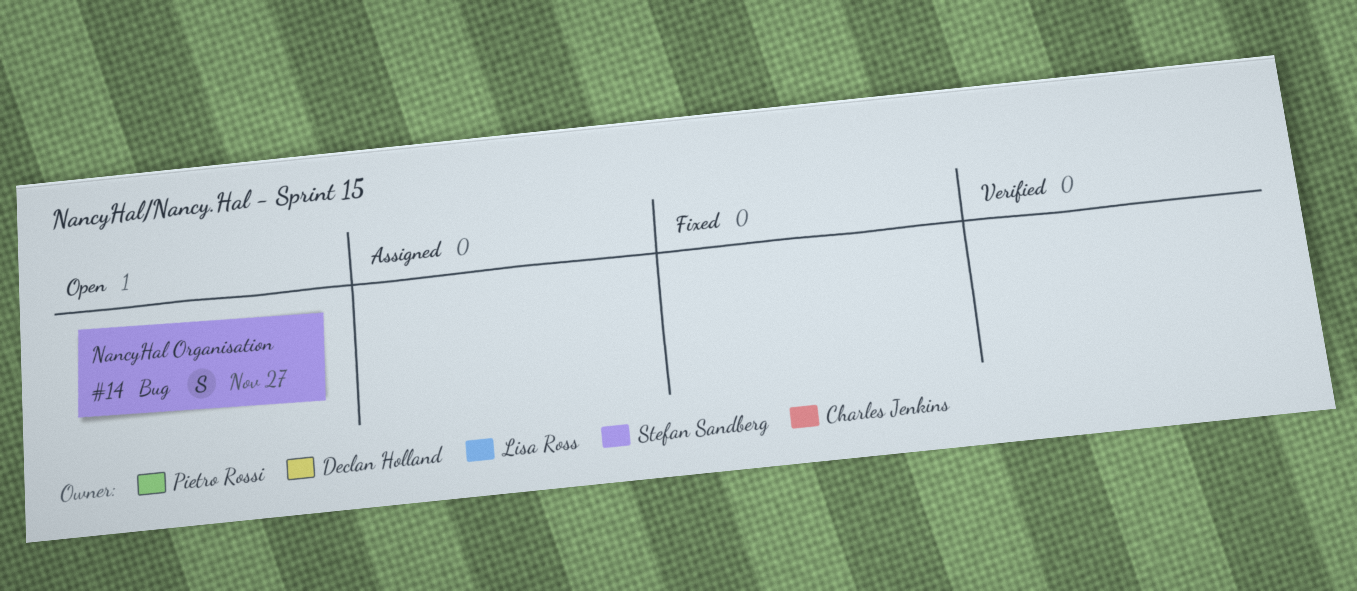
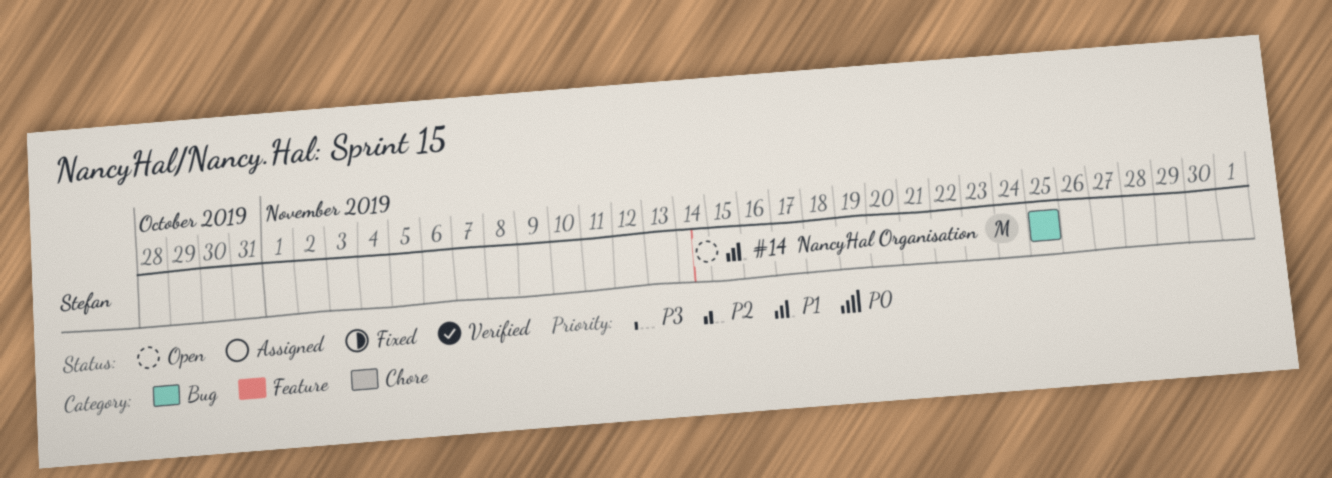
#14, estimate: S -> M
#14, due: Nov 27 -> Nov 25

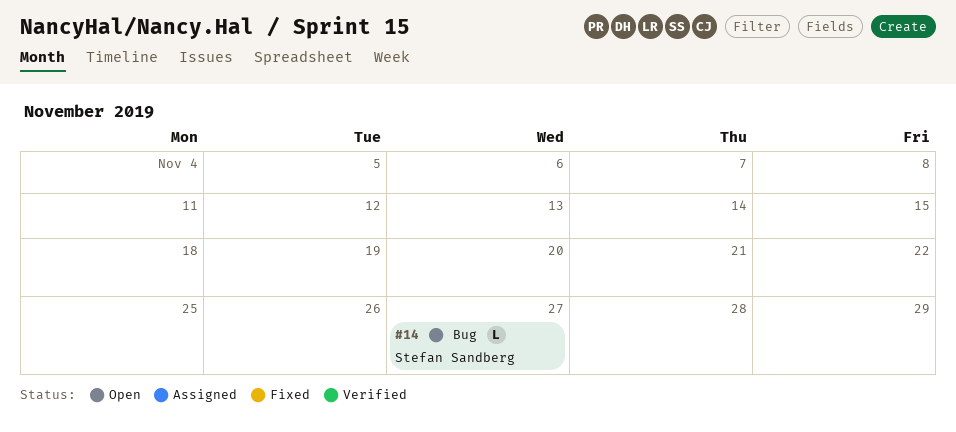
#14, estimate: M -> L
#14, due: Nov 25 -> Nov 27

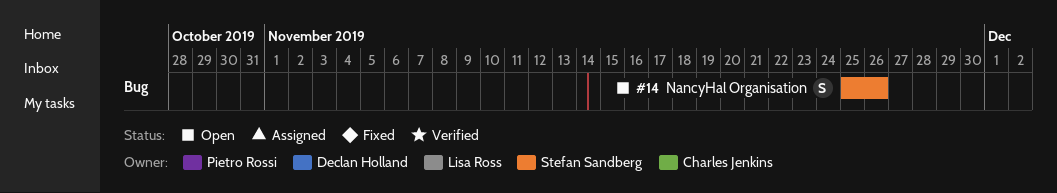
#14, estimate: L -> S
#14, due: Nov 27 -> Nov 26

